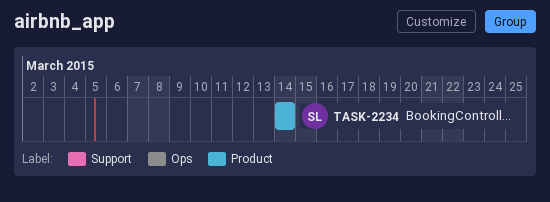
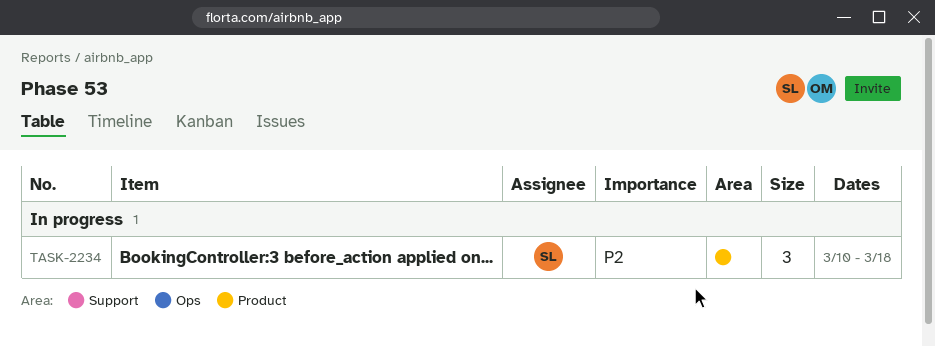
TASK-2234, start: Mar 14 -> Mar 10
TASK-2234, due: Mar 14 -> Mar 18

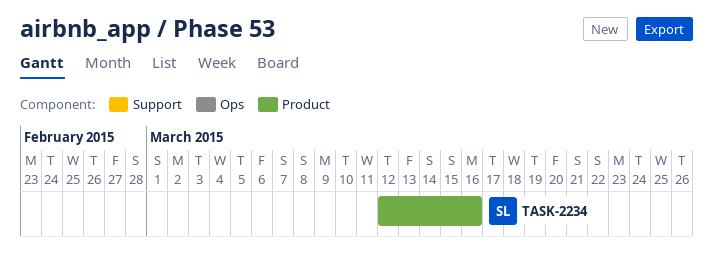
TASK-2234, start: Mar 10 -> Mar 12
TASK-2234, due: Mar 18 -> Mar 16

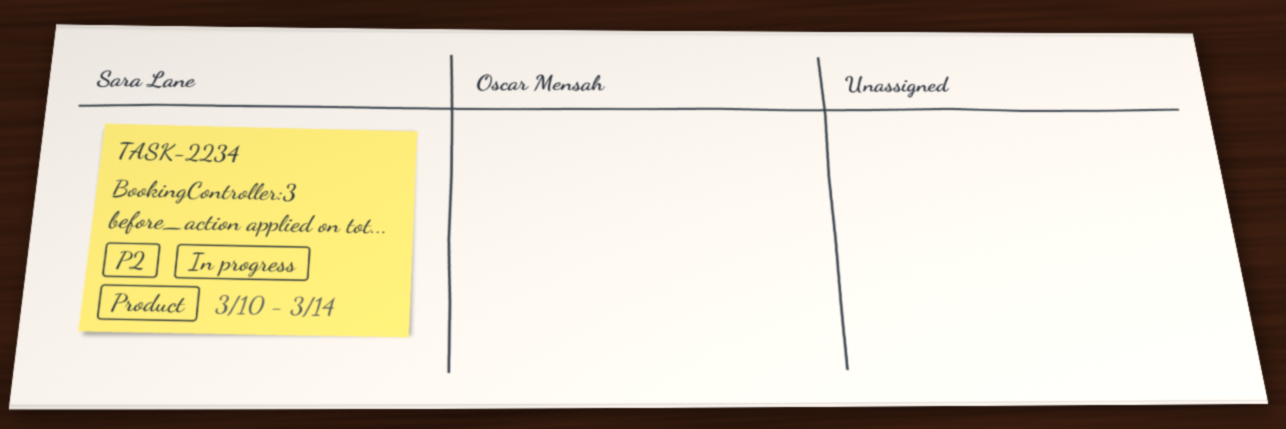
TASK-2234, start: Mar 12 -> Mar 10
TASK-2234, due: Mar 16 -> Mar 14

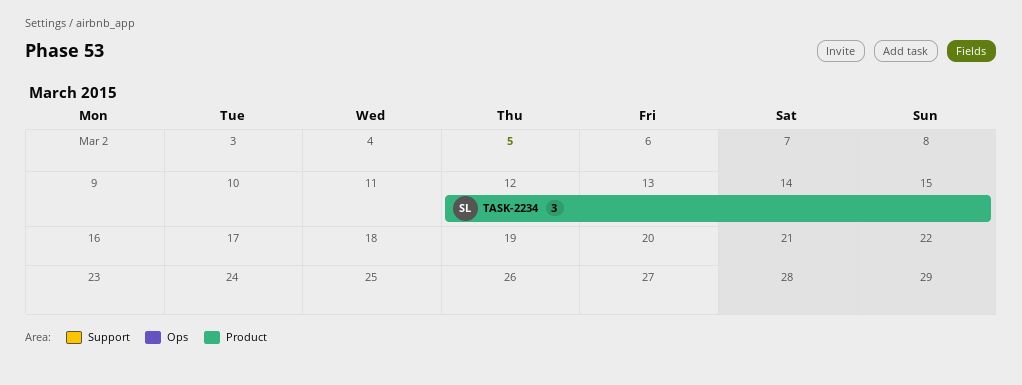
TASK-2234, start: Mar 10 -> Mar 12
TASK-2234, due: Mar 14 -> Mar 15

